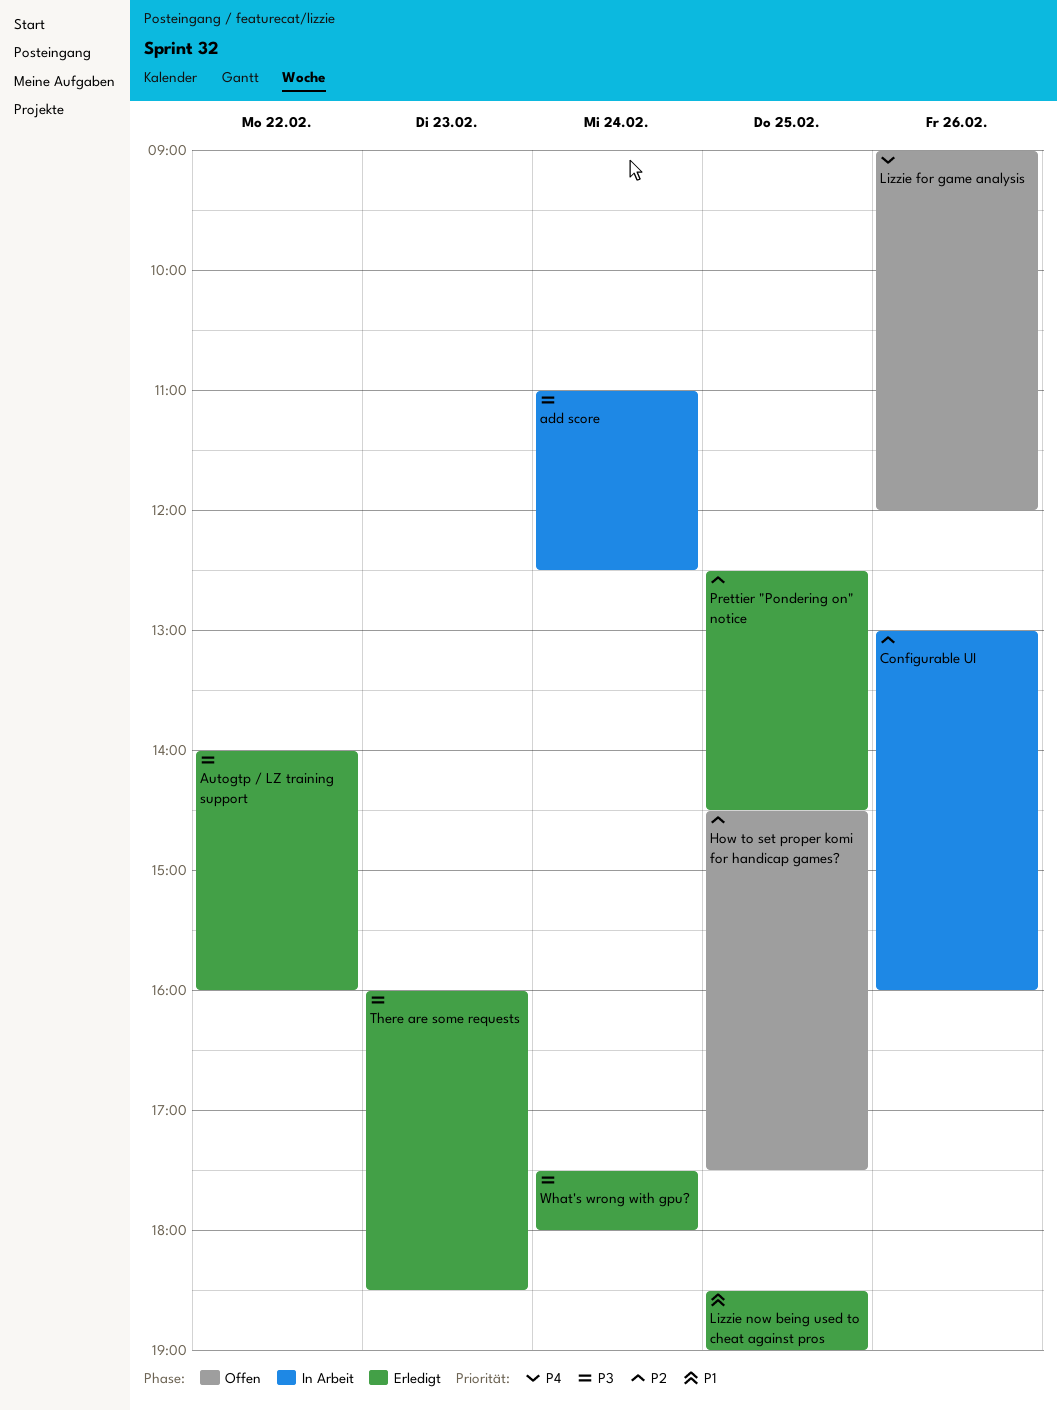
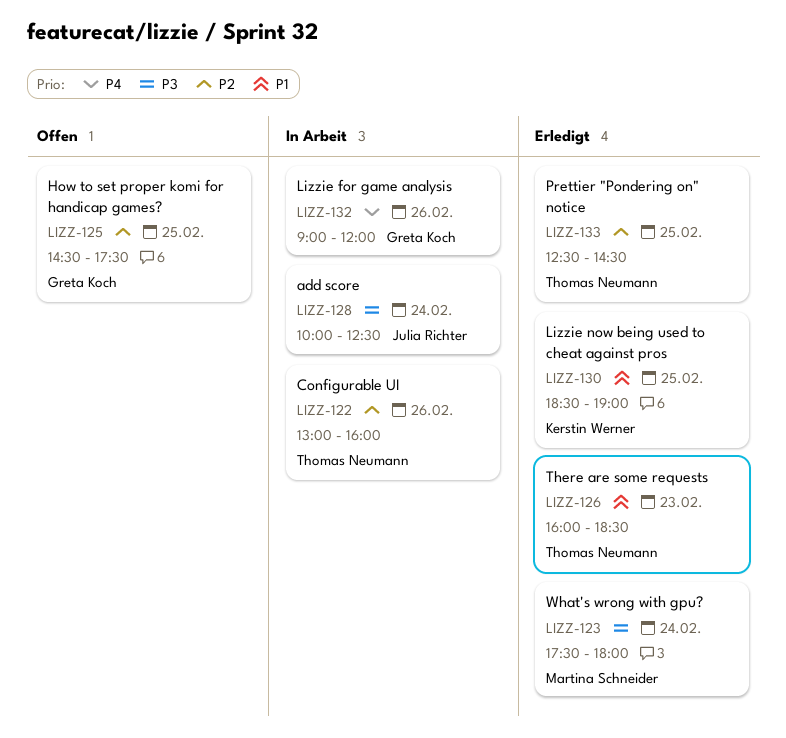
add score, begins: 11:00 -> 10:00
Autogtp / LZ training support: present -> none
Lizzie for game analysis, status: Offen -> In Arbeit
There are some requests, priority: P3 -> P1

